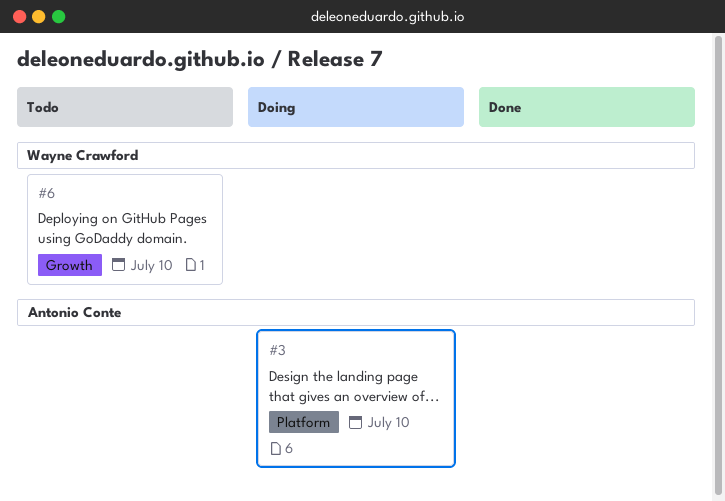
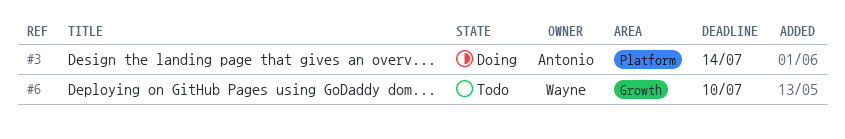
#3, due: Jul 10 -> Jul 14

